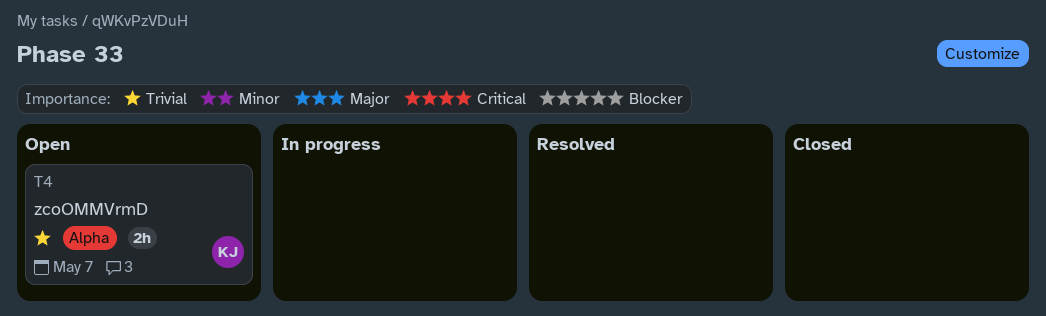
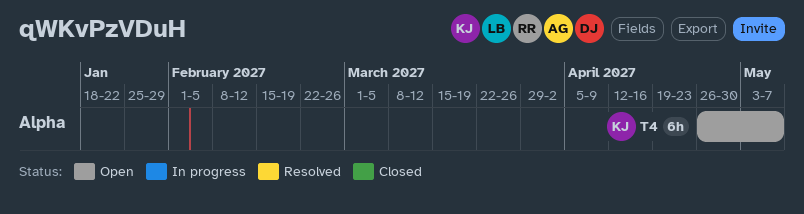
T4, estimate: 2h -> 6h

